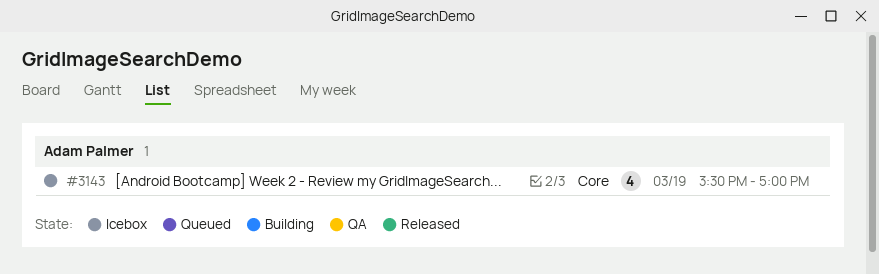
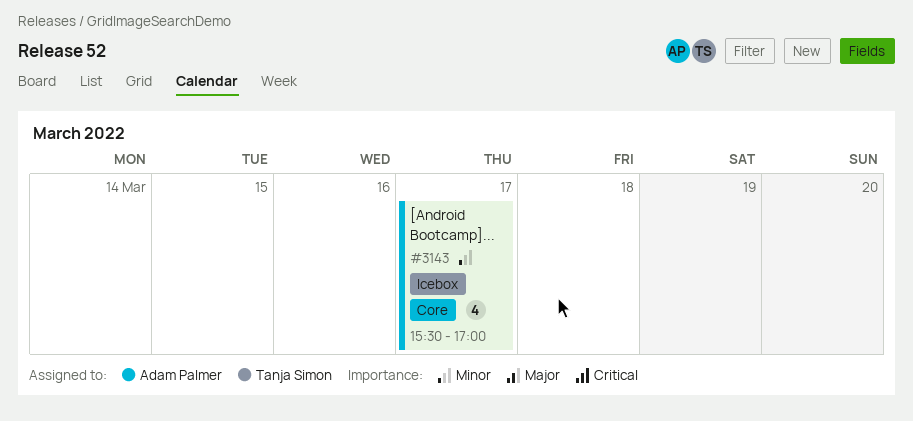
#3143, day: Mar 19 -> Mar 17

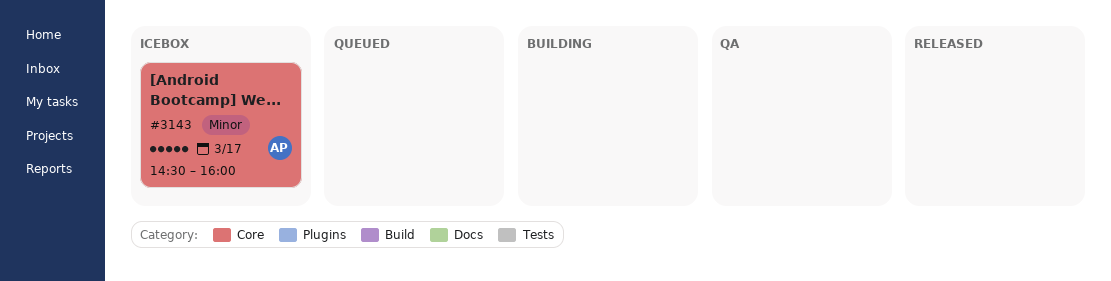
#3143, estimate: 4 -> 5
#3143, begins: 15:30 -> 14:30
#3143, ends: 17:00 -> 16:00

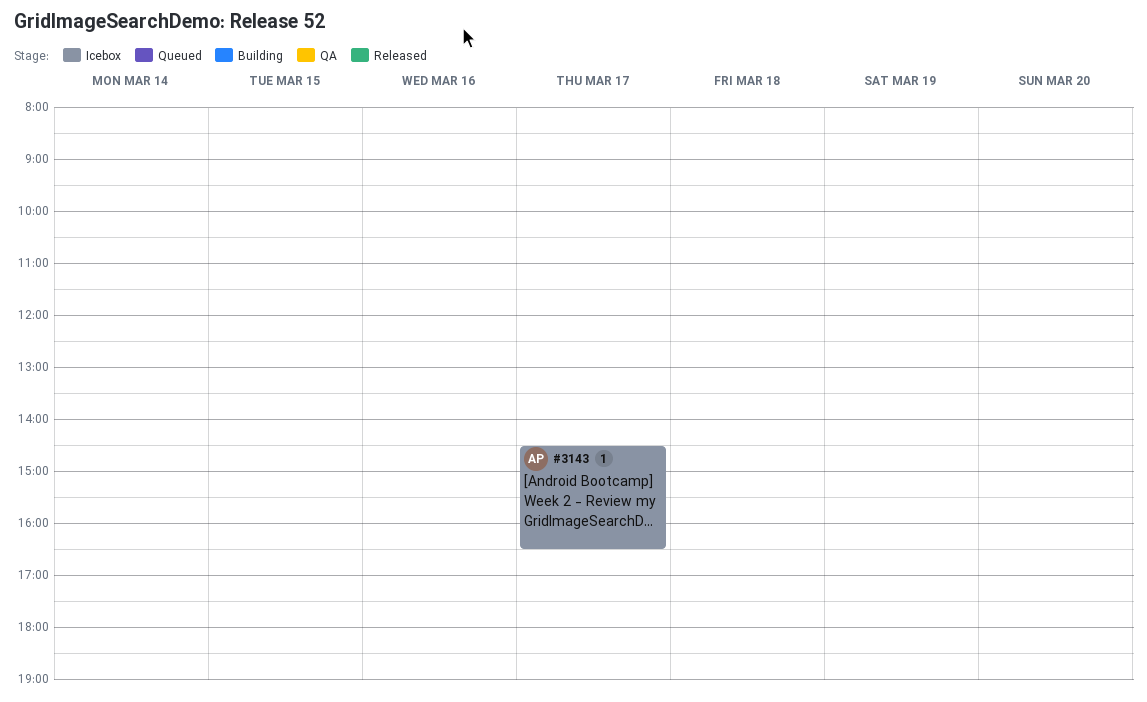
#3143, estimate: 5 -> 1
#3143, ends: 16:00 -> 16:30

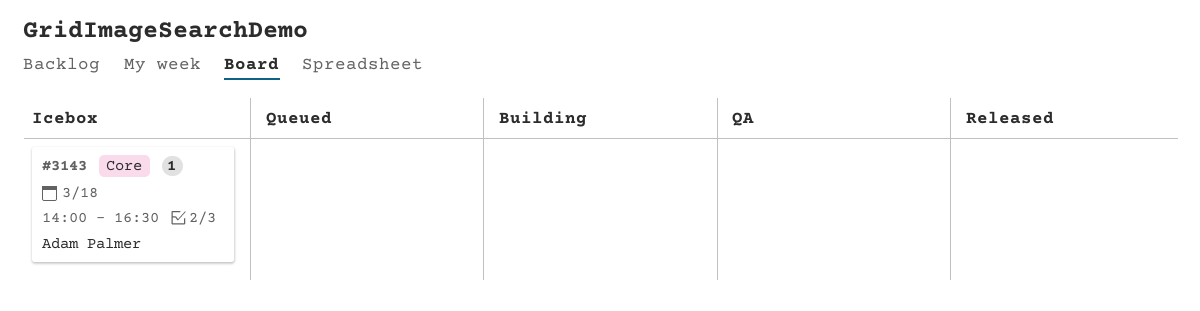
#3143, day: Mar 17 -> Mar 18
#3143, begins: 14:30 -> 14:00

